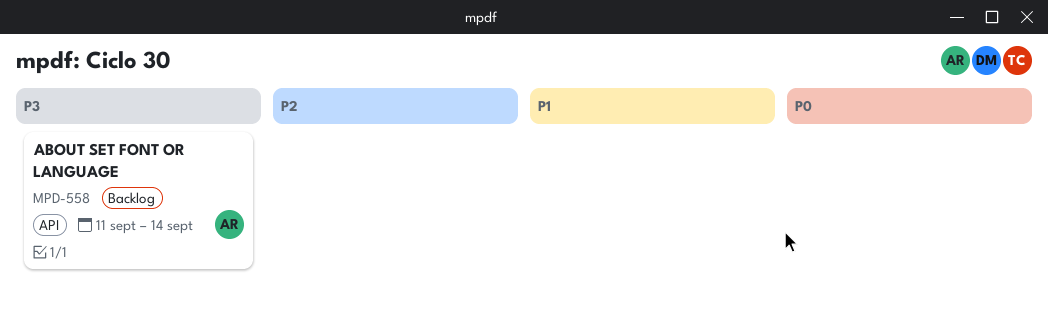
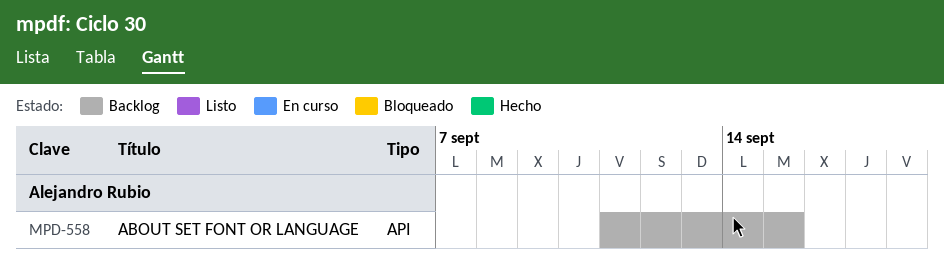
MPD-558, due: Sep 14 -> Sep 15

